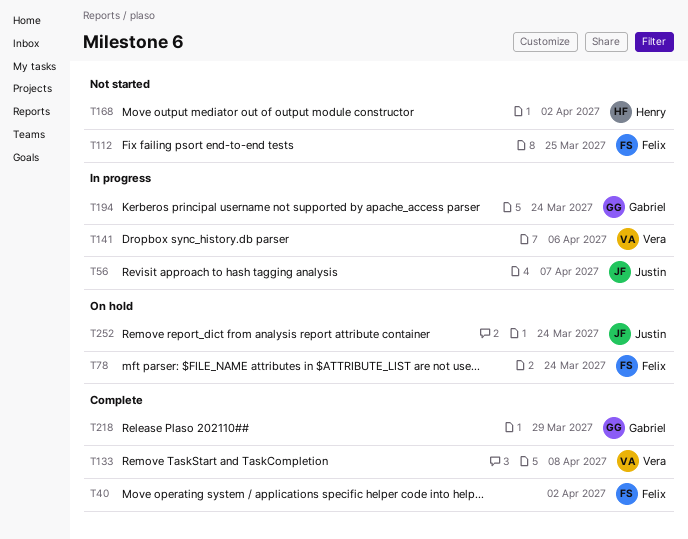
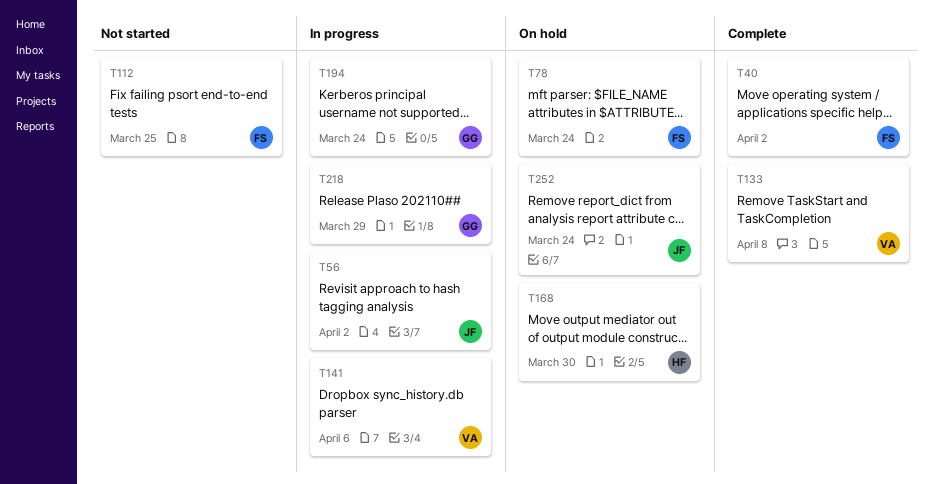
T56, due: Apr 7 -> Apr 2
T168, status: Not started -> On hold
T168, due: Apr 2 -> Mar 30
T218, status: Complete -> In progress

